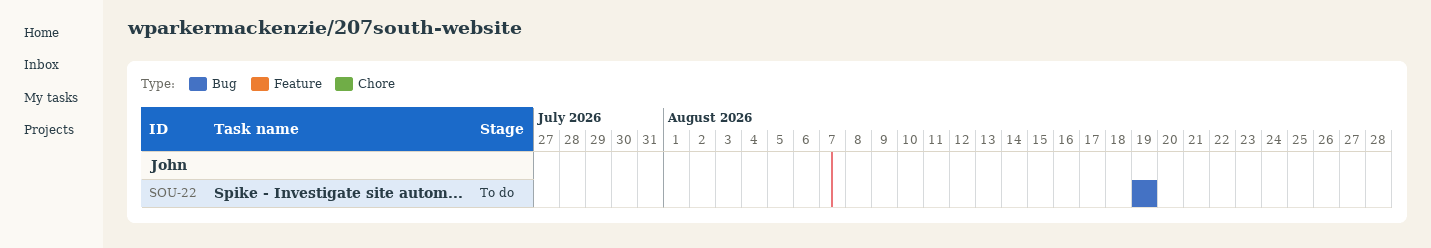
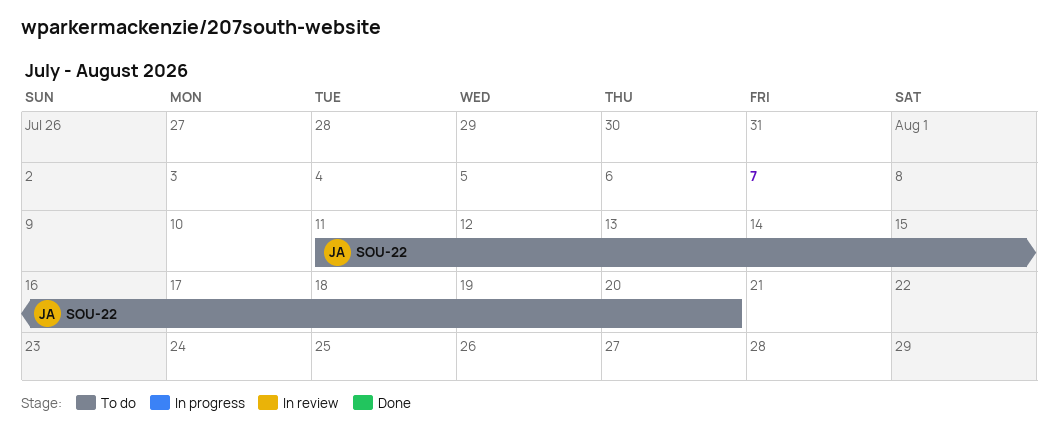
SOU-22, start: Aug 19 -> Aug 11
SOU-22, due: Aug 19 -> Aug 20

